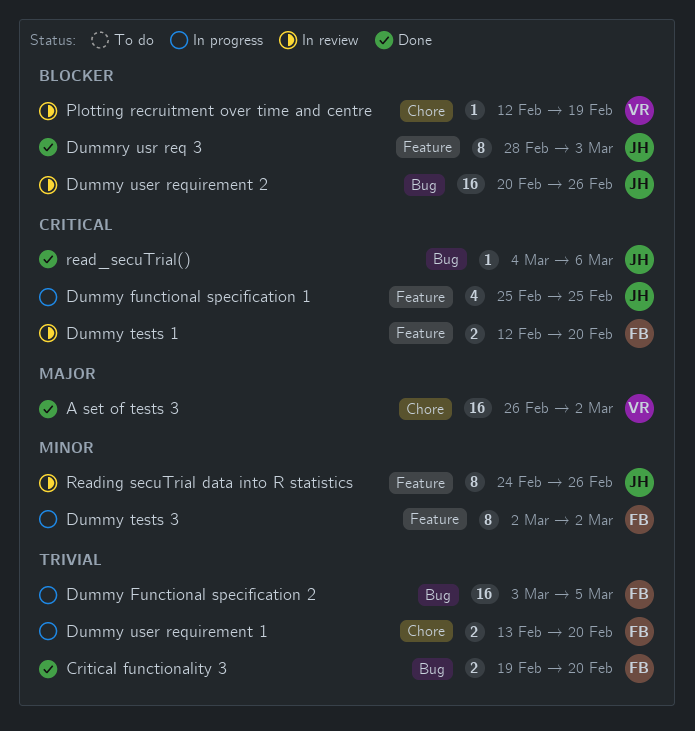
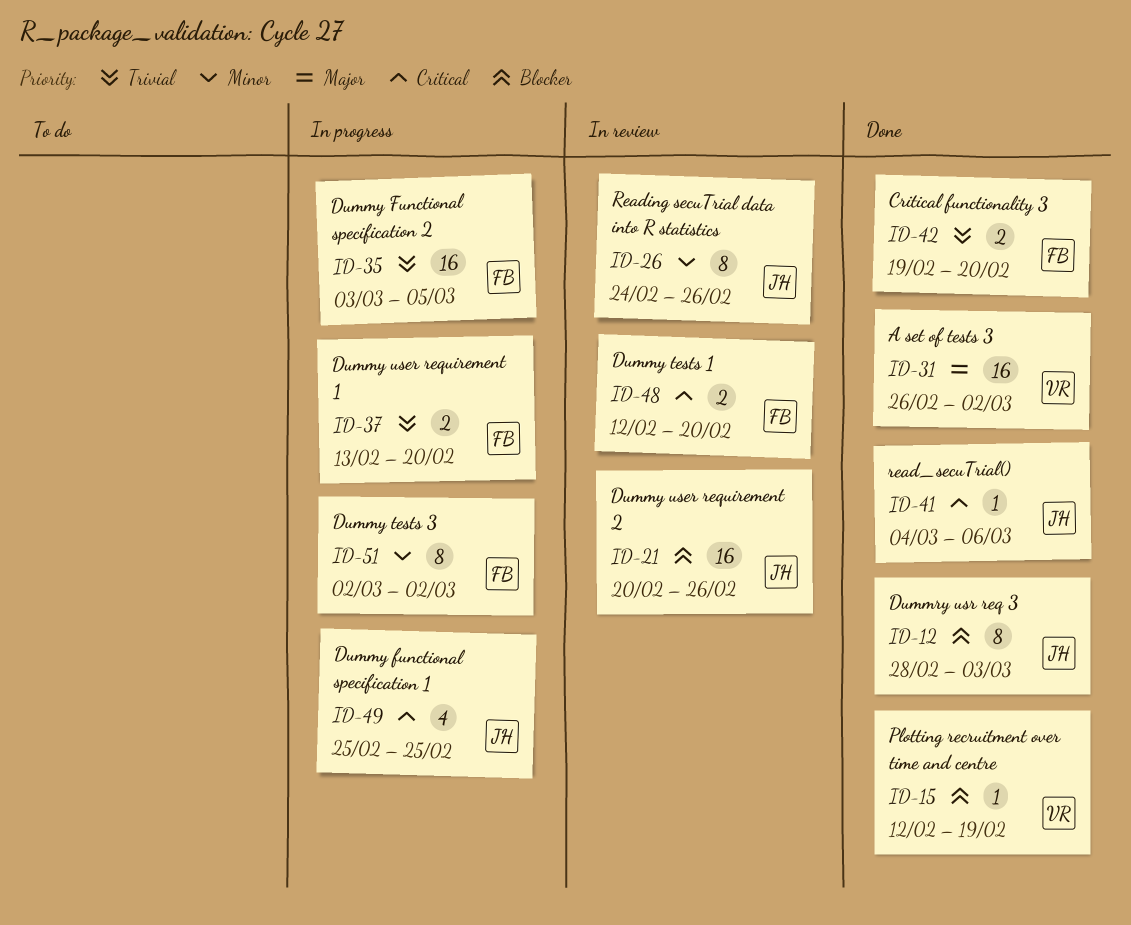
Plotting recruitment over time and centre, status: In review -> Done

